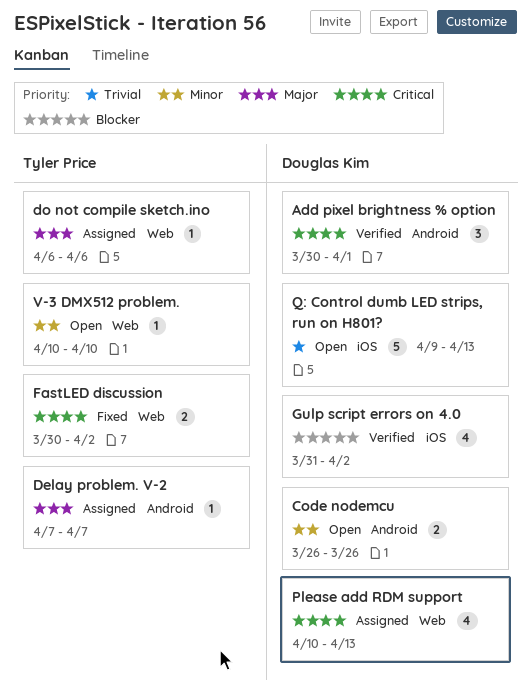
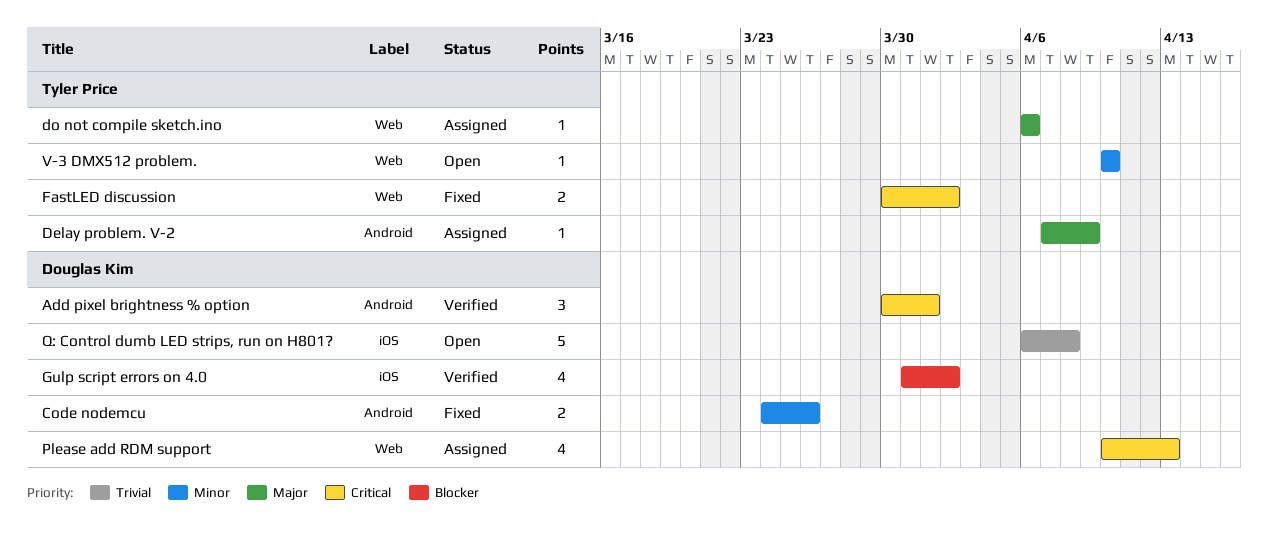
Code nodemcu, status: Open -> Fixed
Code nodemcu, start: Mar 26 -> Mar 24
Delay problem. V-2, due: Apr 7 -> Apr 9
Q: Control dumb LED strips, run on H801?, start: Apr 9 -> Apr 6
Q: Control dumb LED strips, run on H801?, due: Apr 13 -> Apr 8

